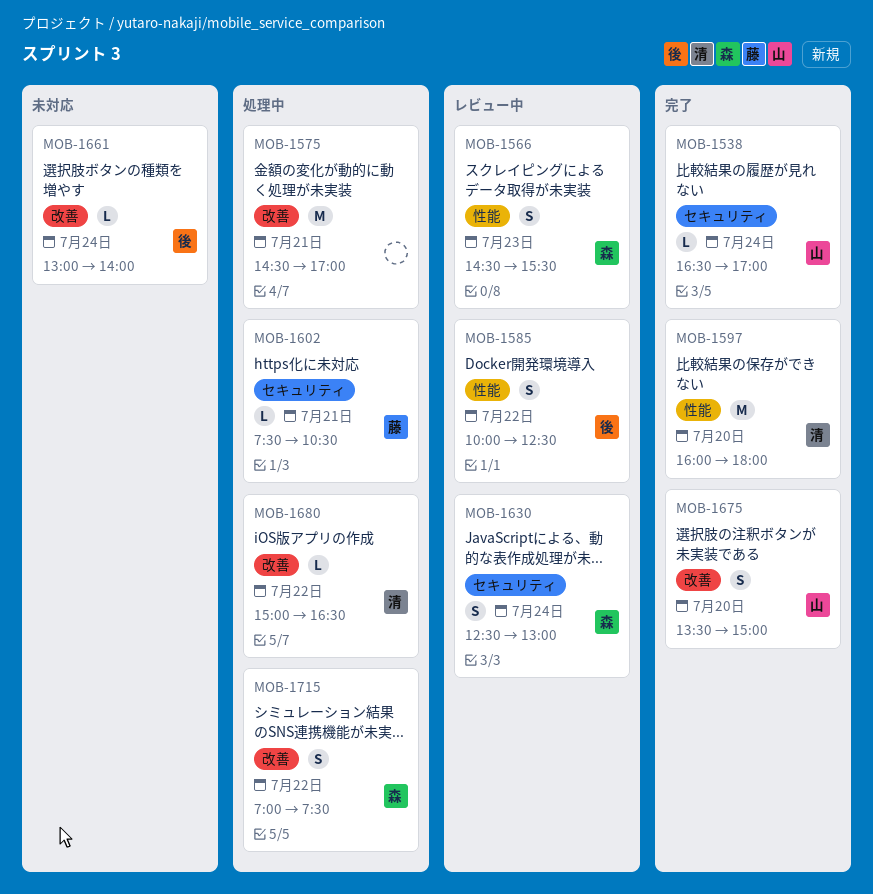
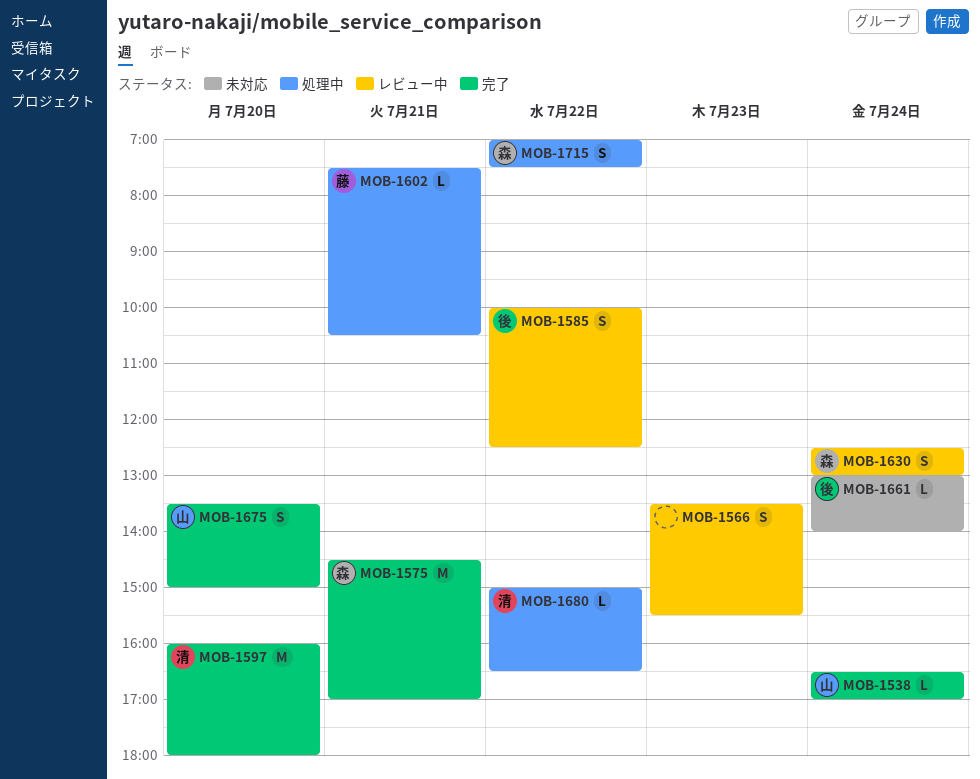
MOB-1566, owner: 森 -> none
MOB-1566, begins: 14:30 -> 13:30
MOB-1575, status: 処理中 -> 完了
MOB-1575, owner: none -> 森

